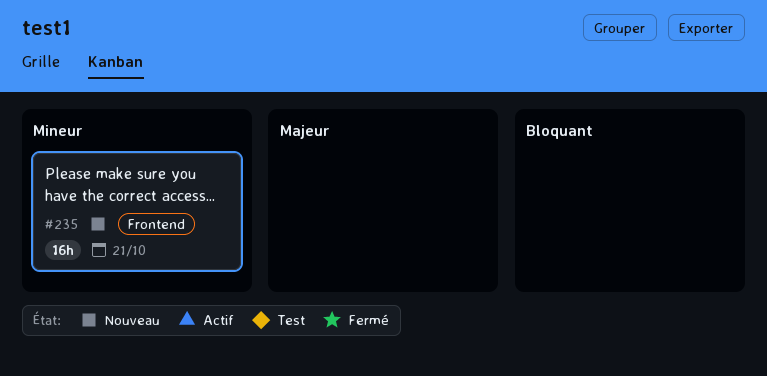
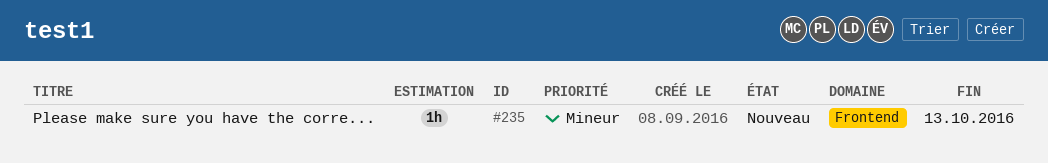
#235, estimate: 16h -> 1h
#235, due: Oct 21 -> Oct 13

